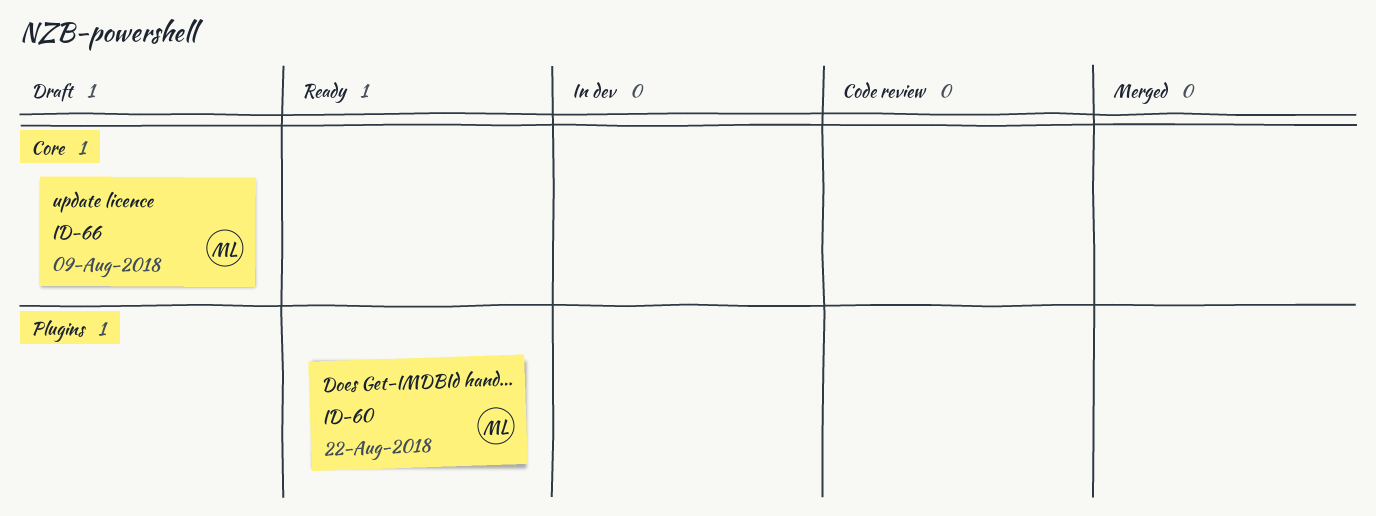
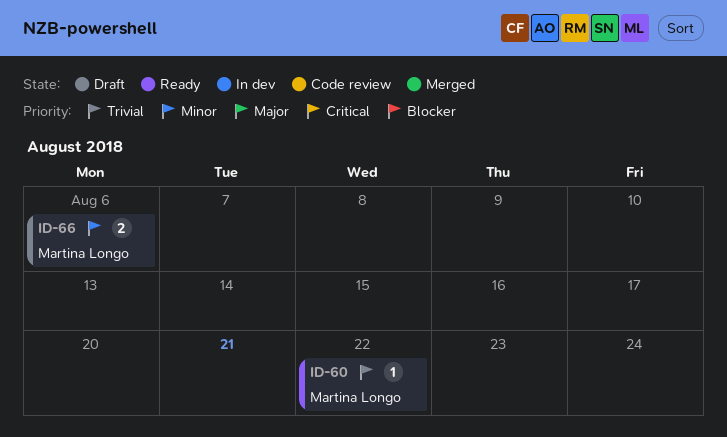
ID-66, due: Aug 9 -> Aug 6

